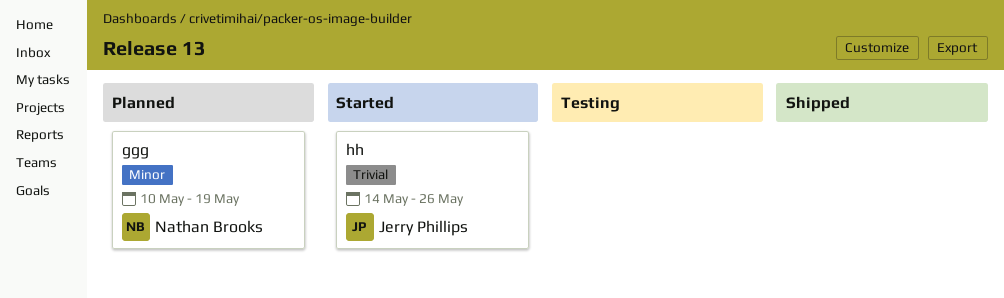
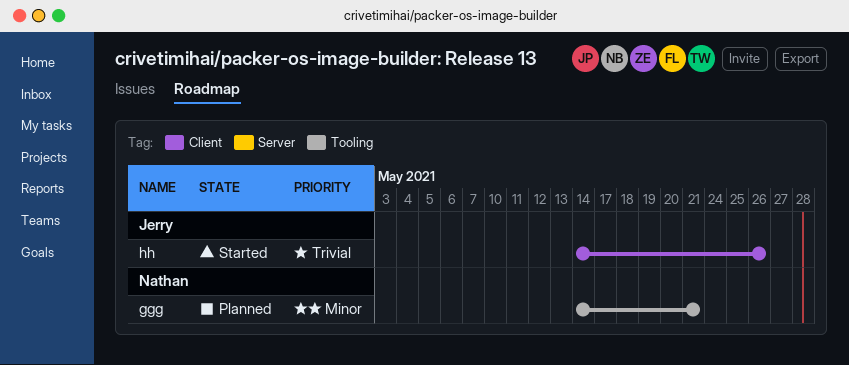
ggg, start: May 10 -> May 14
ggg, due: May 19 -> May 21

